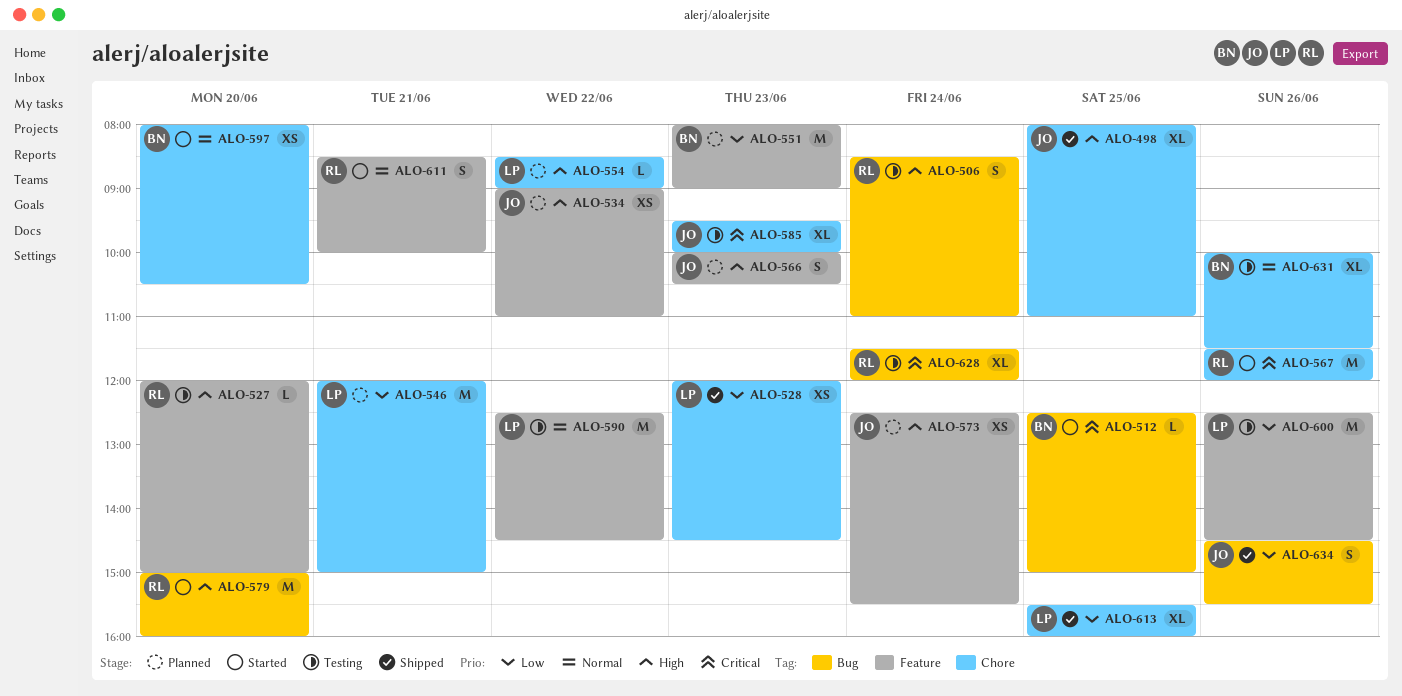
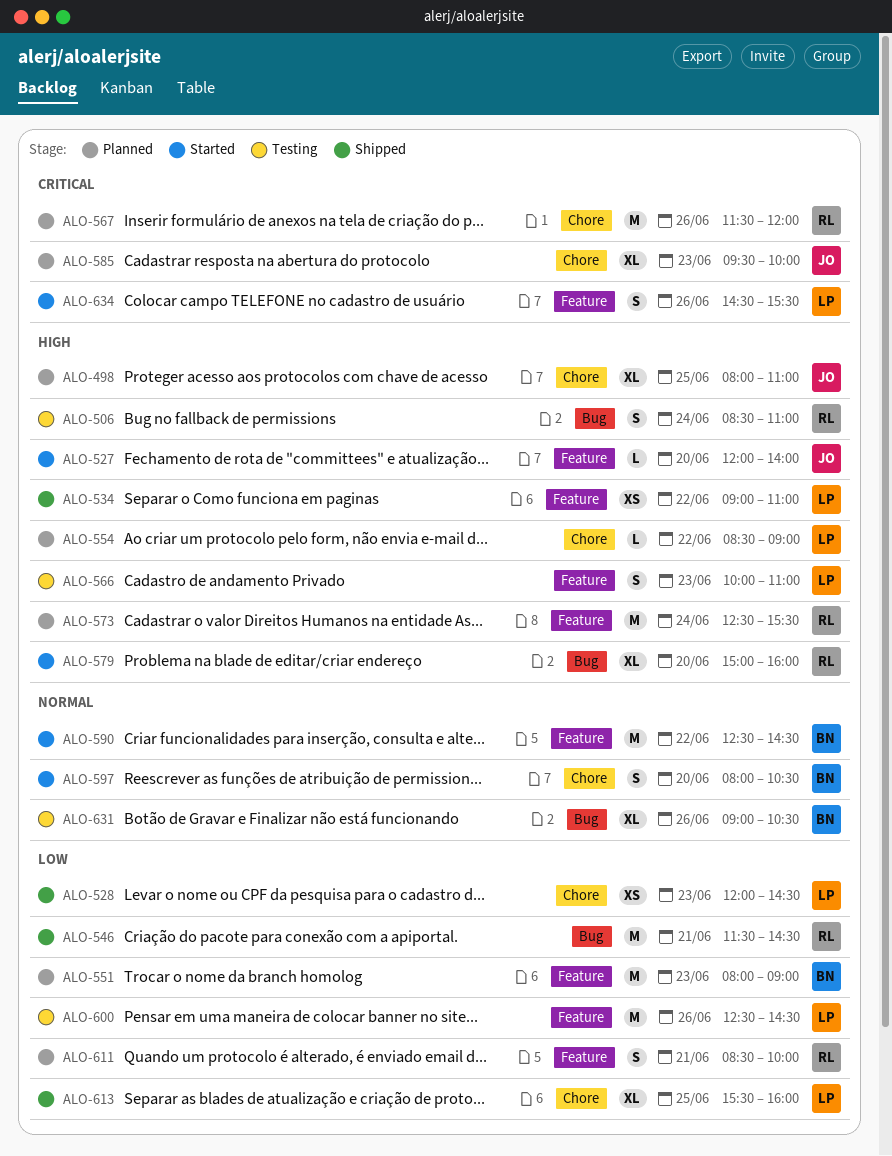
ALO-498, status: Shipped -> Planned
ALO-512: present -> none
ALO-527, status: Testing -> Started
ALO-527, owner: RL -> JO
ALO-527, ends: 15:00 -> 14:00
ALO-534, status: Planned -> Shipped
ALO-534, owner: JO -> LP
ALO-546, status: Planned -> Shipped
ALO-546, owner: LP -> RL
ALO-546, label: Chore -> Bug
ALO-546, begins: 12:00 -> 11:30
ALO-546, ends: 15:00 -> 14:30
ALO-566, status: Planned -> Testing
ALO-566, owner: JO -> LP
ALO-566, ends: 10:30 -> 11:00
ALO-567, status: Started -> Planned
ALO-573, owner: JO -> RL
ALO-573, estimate: XS -> M
ALO-579, estimate: M -> XL
ALO-585, status: Testing -> Planned
ALO-590, status: Testing -> Started
ALO-590, owner: LP -> BN
ALO-597, estimate: XS -> S
ALO-611, status: Started -> Planned
ALO-611, priority: Normal -> Low
ALO-628: present -> none
ALO-631, label: Chore -> Bug
ALO-631, begins: 10:00 -> 09:00
ALO-631, ends: 11:30 -> 10:30
ALO-634, status: Shipped -> Started
ALO-634, owner: JO -> LP
ALO-634, priority: Low -> Critical
ALO-634, label: Bug -> Feature

